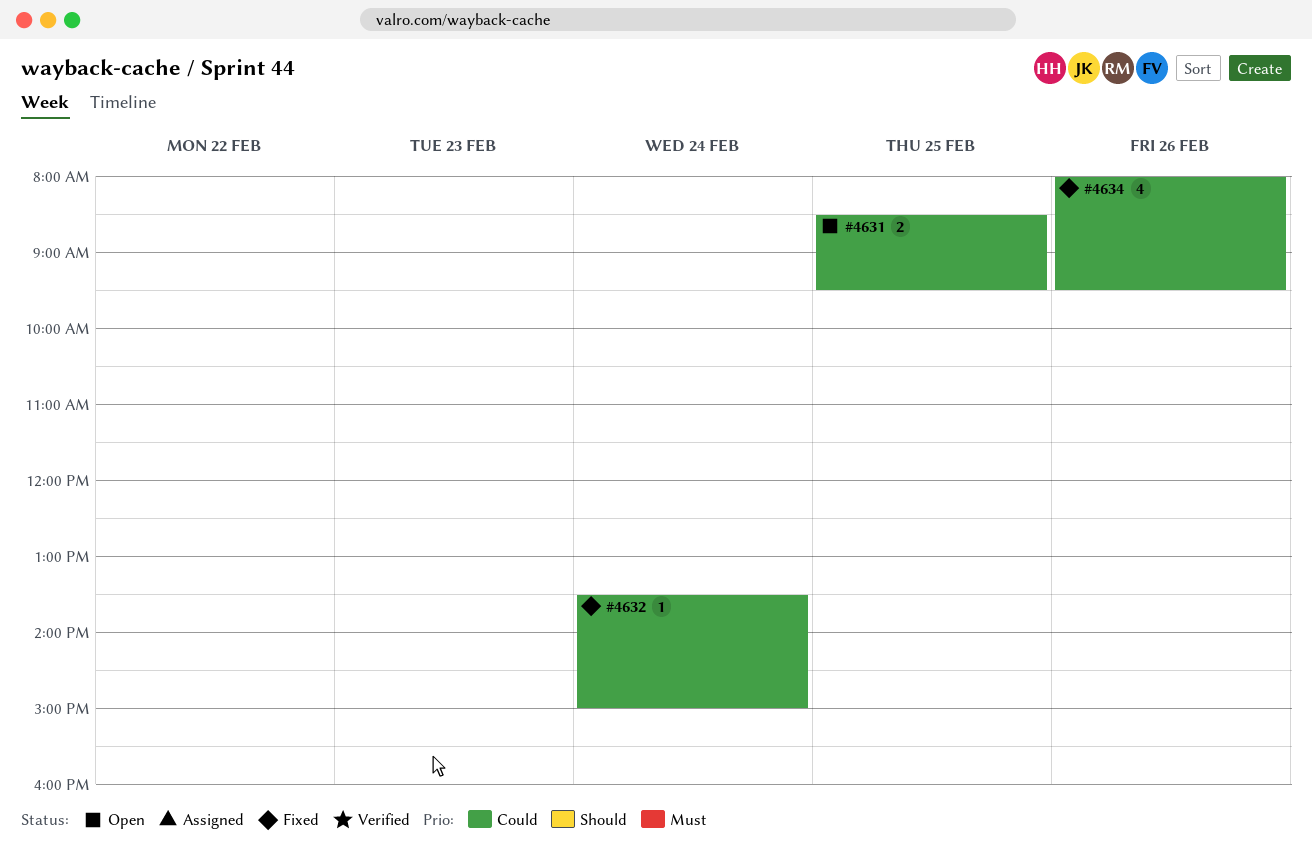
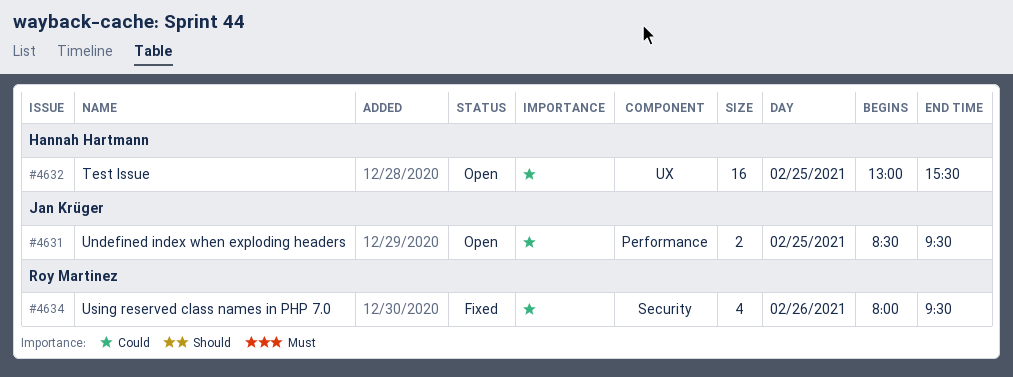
#4632, status: Fixed -> Open
#4632, estimate: 1 -> 16
#4632, day: Feb 24 -> Feb 25
#4632, begins: 13:30 -> 13:00
#4632, ends: 15:00 -> 15:30

